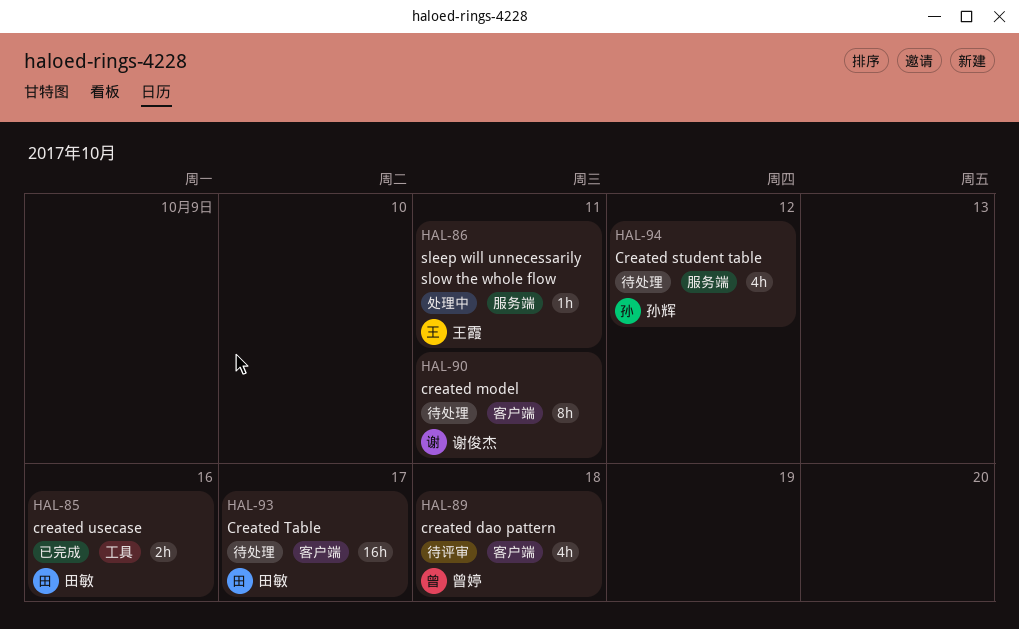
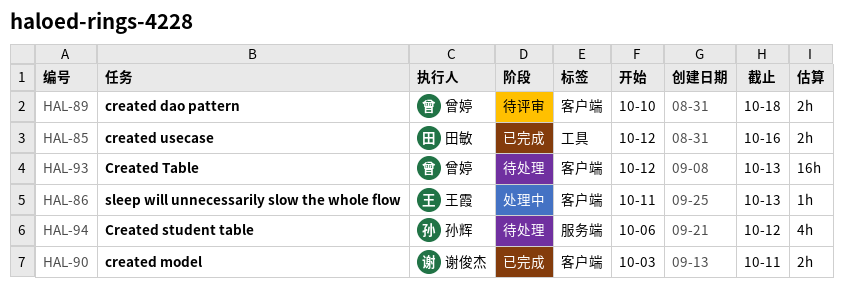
HAL-86, label: 服务端 -> 客户端
HAL-86, due: Oct 11 -> Oct 13
HAL-89, estimate: 4h -> 2h
HAL-90, status: 待处理 -> 已完成
HAL-90, estimate: 8h -> 2h
HAL-93, owner: 田敏 -> 曾婷
HAL-93, due: Oct 17 -> Oct 13

